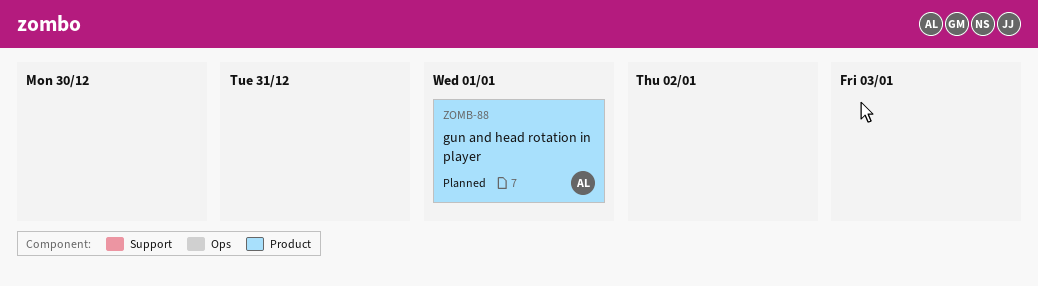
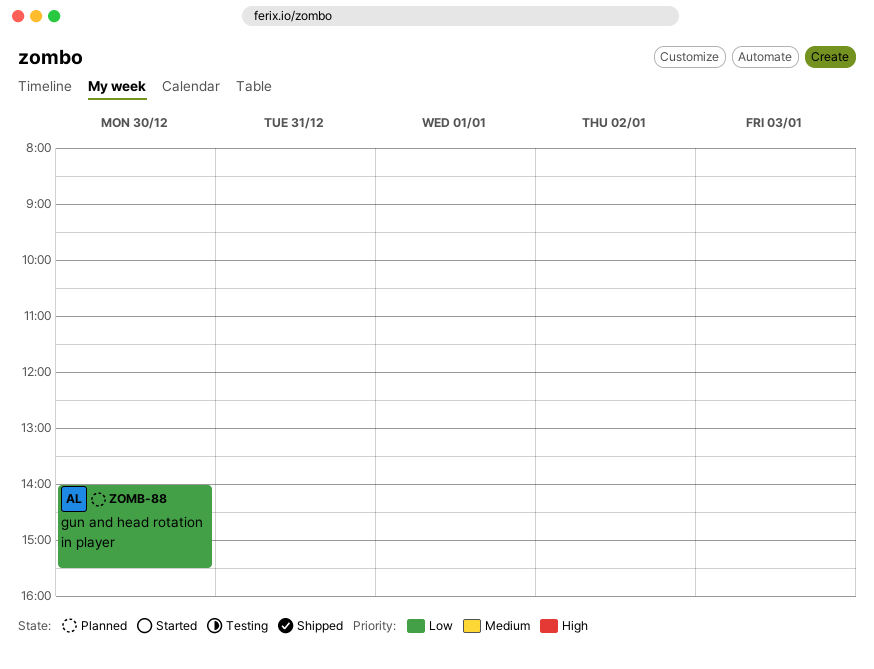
ZOMB-88, day: Jan 1 -> Dec 30

